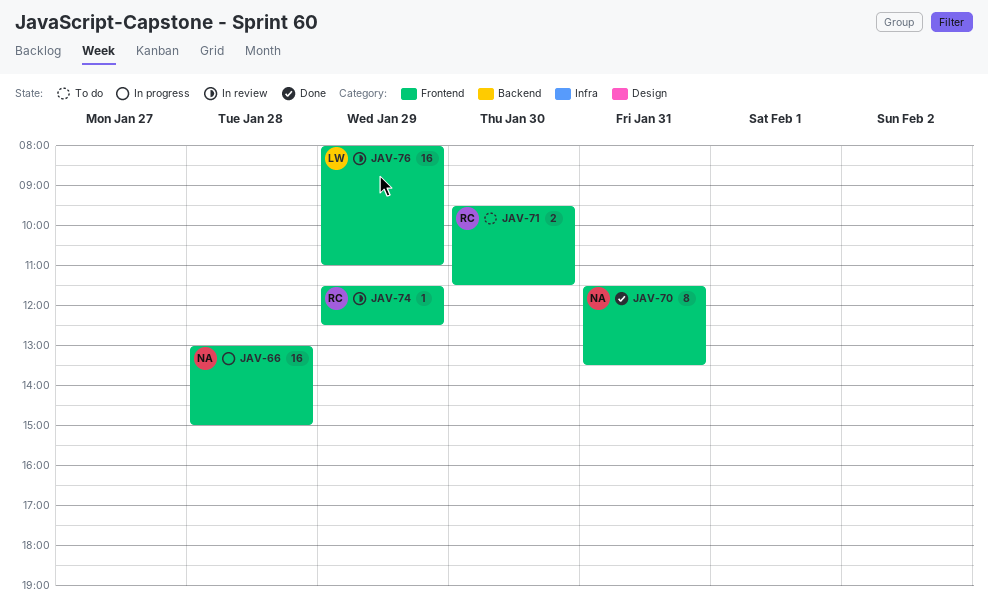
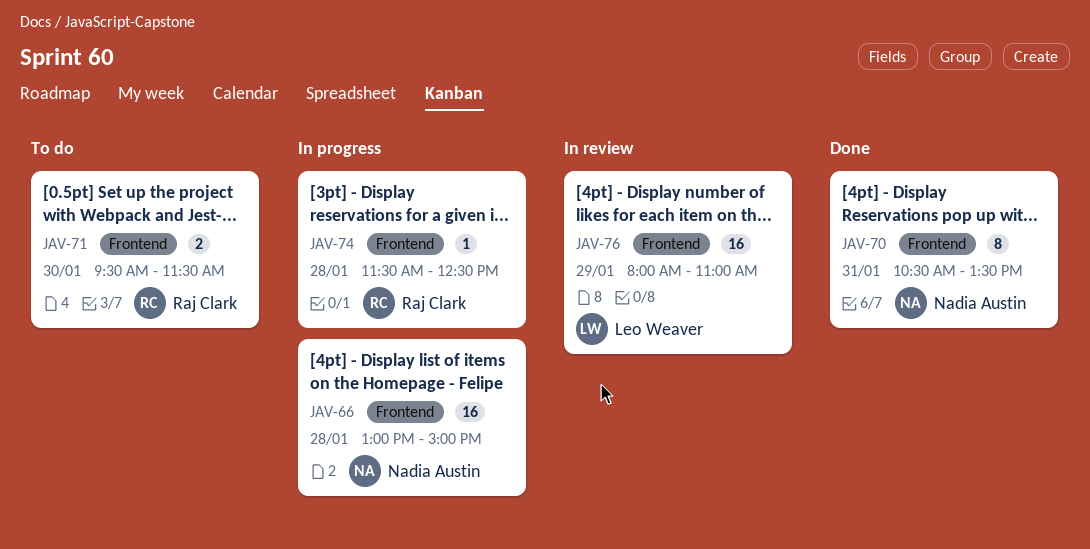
JAV-70, begins: 11:30 -> 10:30
JAV-74, status: In review -> In progress
JAV-74, day: Jan 29 -> Jan 28

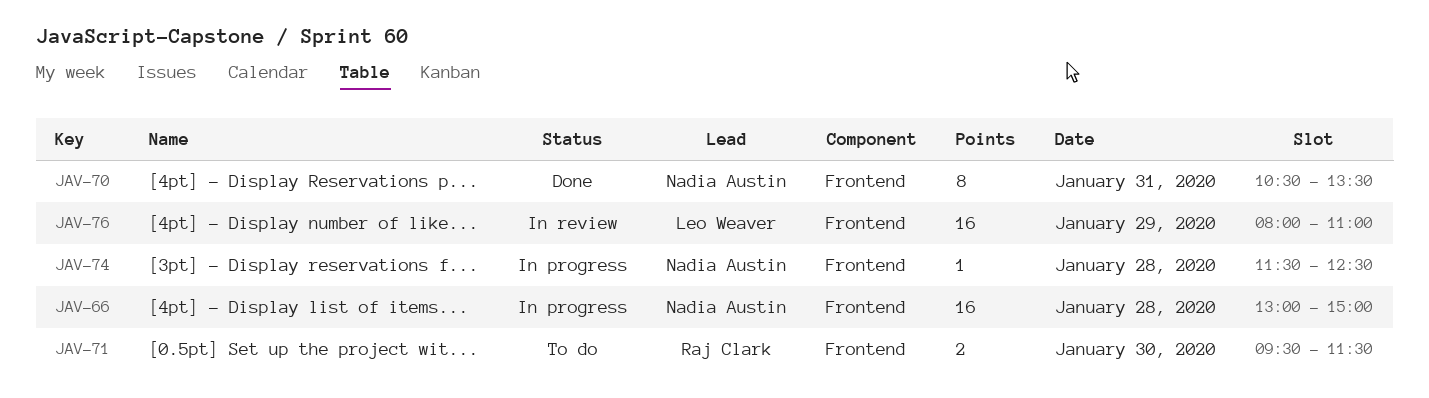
JAV-74, owner: Raj Clark -> Nadia Austin

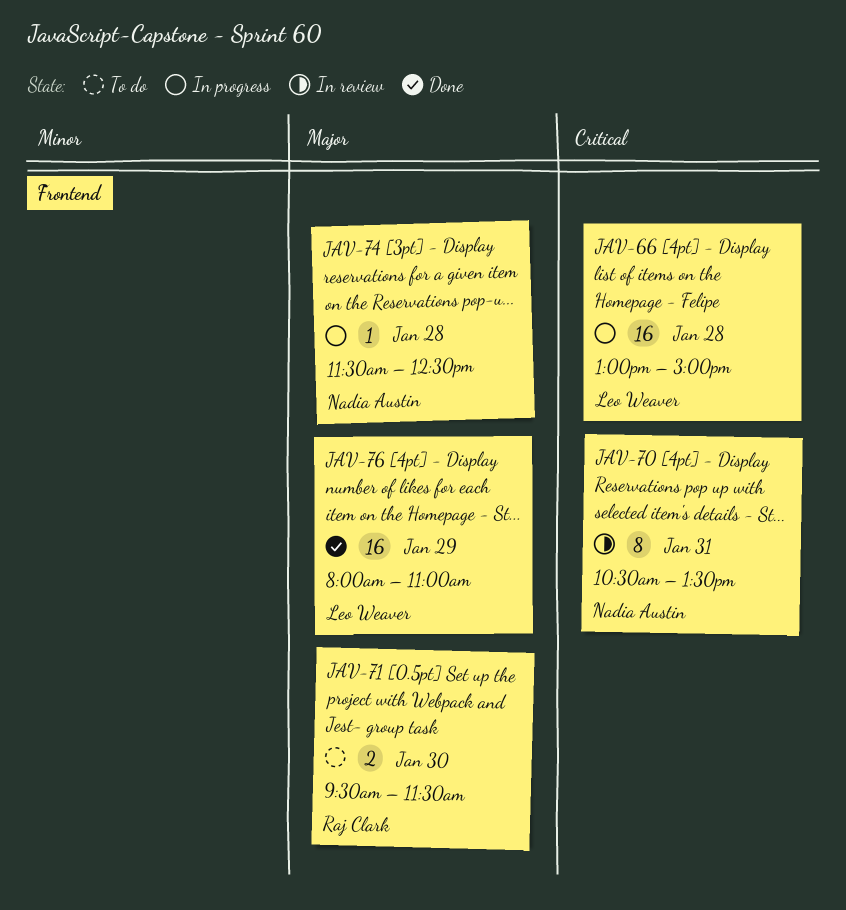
JAV-66, owner: Nadia Austin -> Leo Weaver
JAV-70, status: Done -> In review
JAV-76, status: In review -> Done

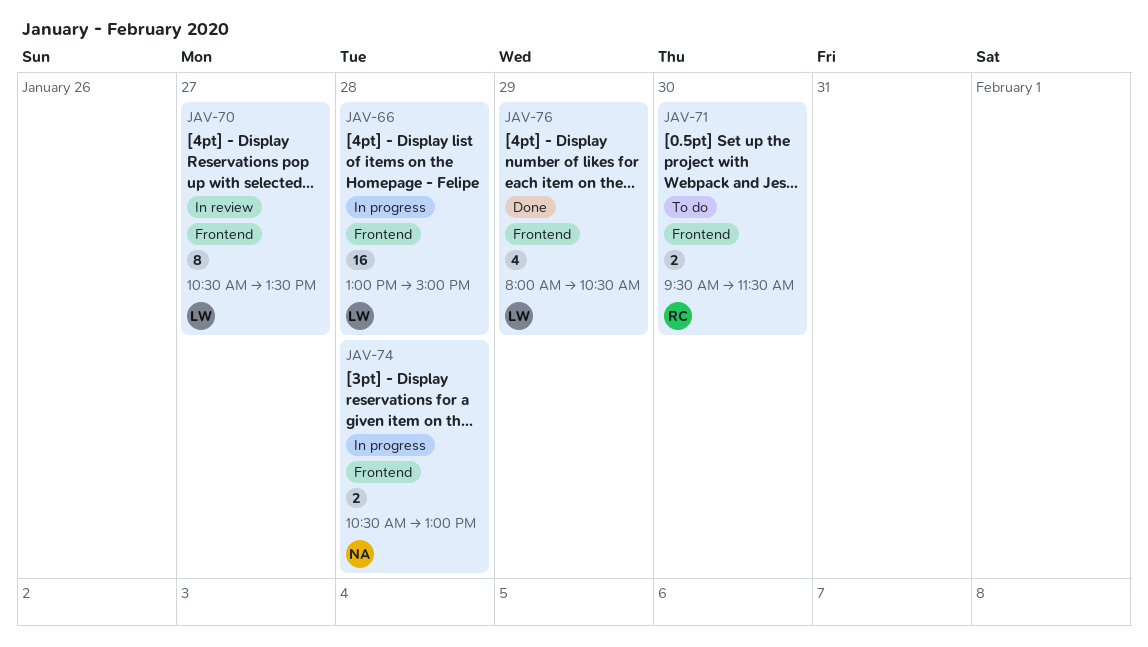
JAV-70, owner: Nadia Austin -> Leo Weaver
JAV-70, day: Jan 31 -> Jan 27
JAV-74, estimate: 1 -> 2
JAV-74, begins: 11:30 -> 10:30
JAV-74, ends: 12:30 -> 13:00
JAV-76, estimate: 16 -> 4
JAV-76, ends: 11:00 -> 10:30

